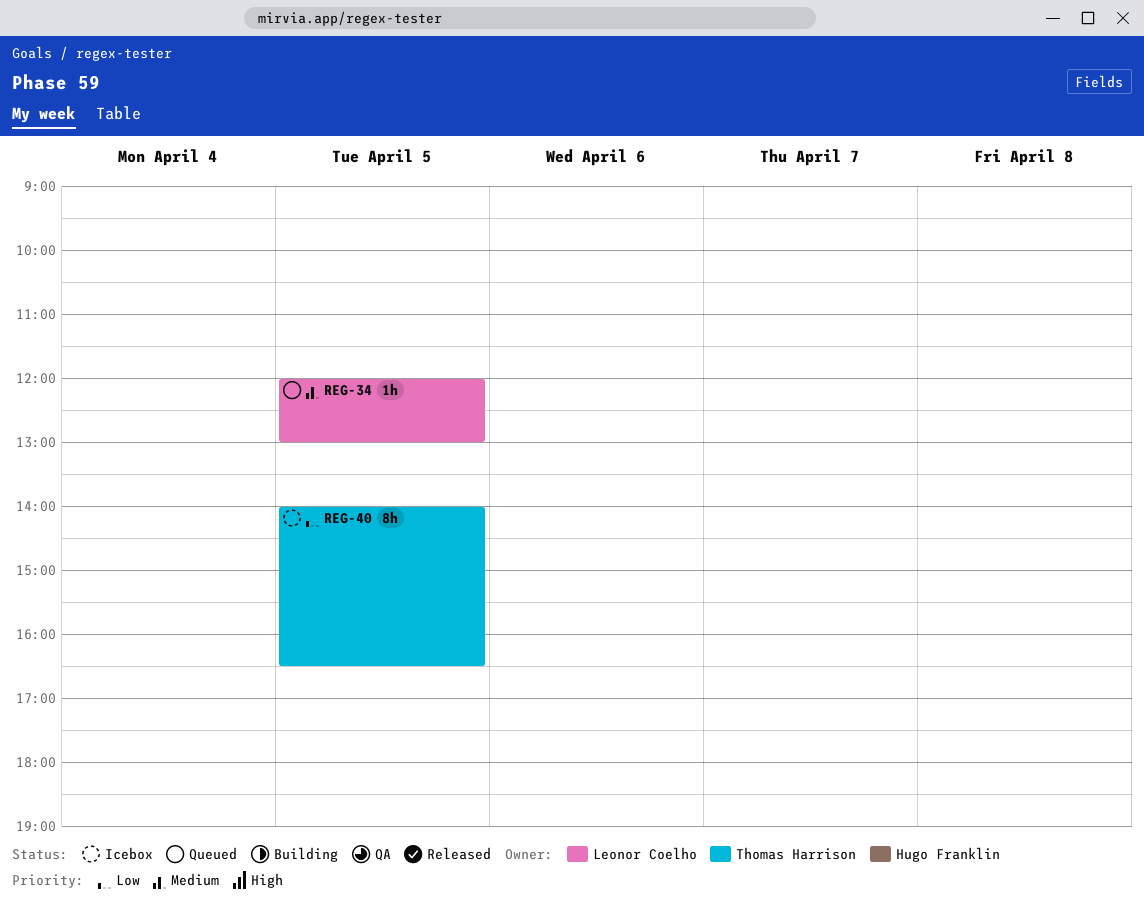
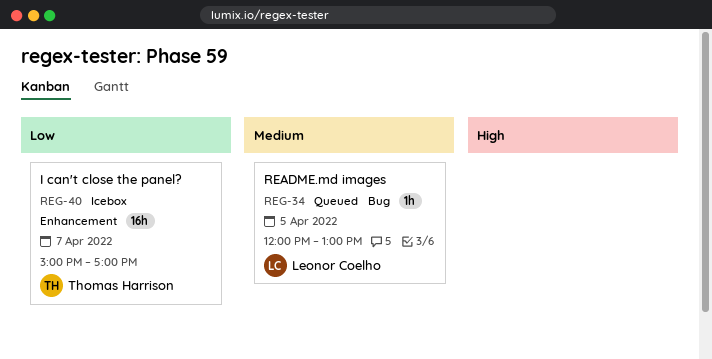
REG-40, estimate: 8h -> 16h
REG-40, day: Apr 5 -> Apr 7
REG-40, begins: 14:00 -> 15:00
REG-40, ends: 16:30 -> 17:00

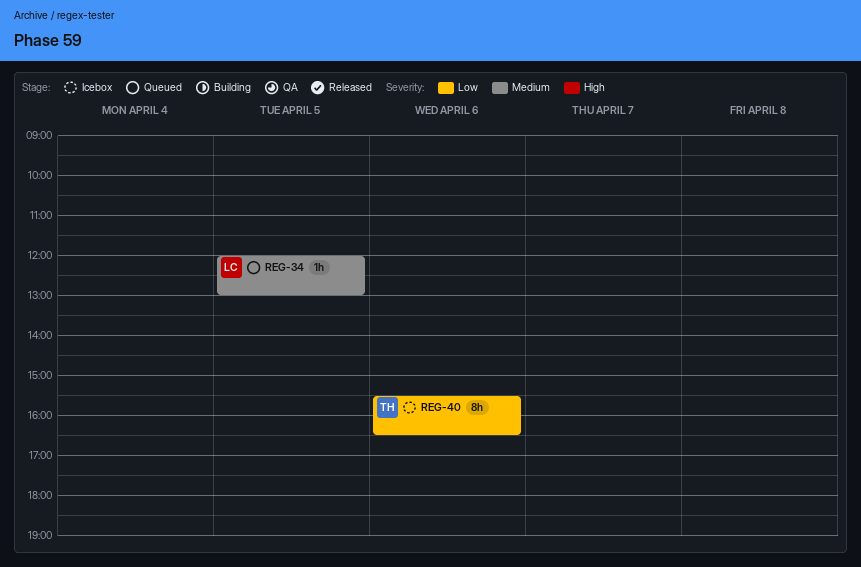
REG-40, estimate: 16h -> 8h
REG-40, day: Apr 7 -> Apr 6
REG-40, begins: 15:00 -> 15:30
REG-40, ends: 17:00 -> 16:30

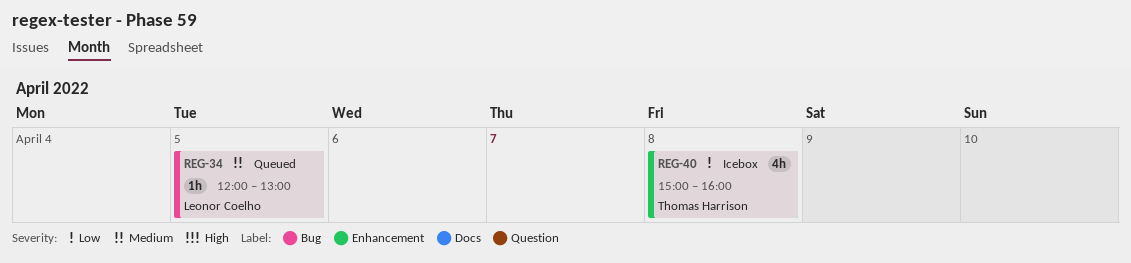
REG-40, estimate: 8h -> 4h
REG-40, day: Apr 6 -> Apr 8
REG-40, begins: 15:30 -> 15:00
REG-40, ends: 16:30 -> 16:00

